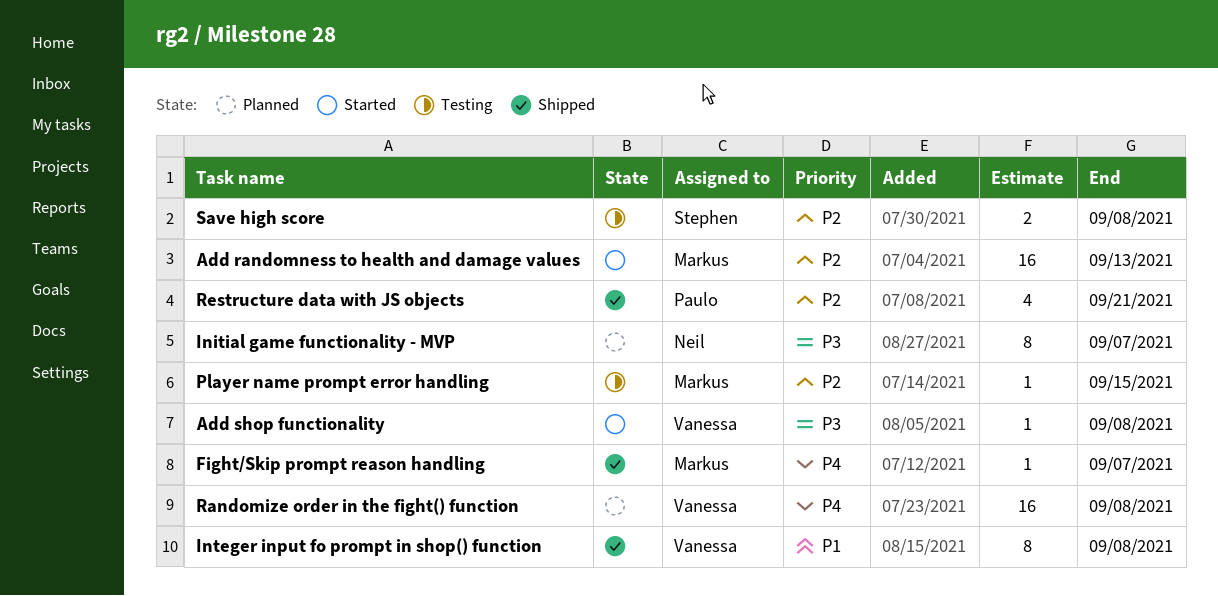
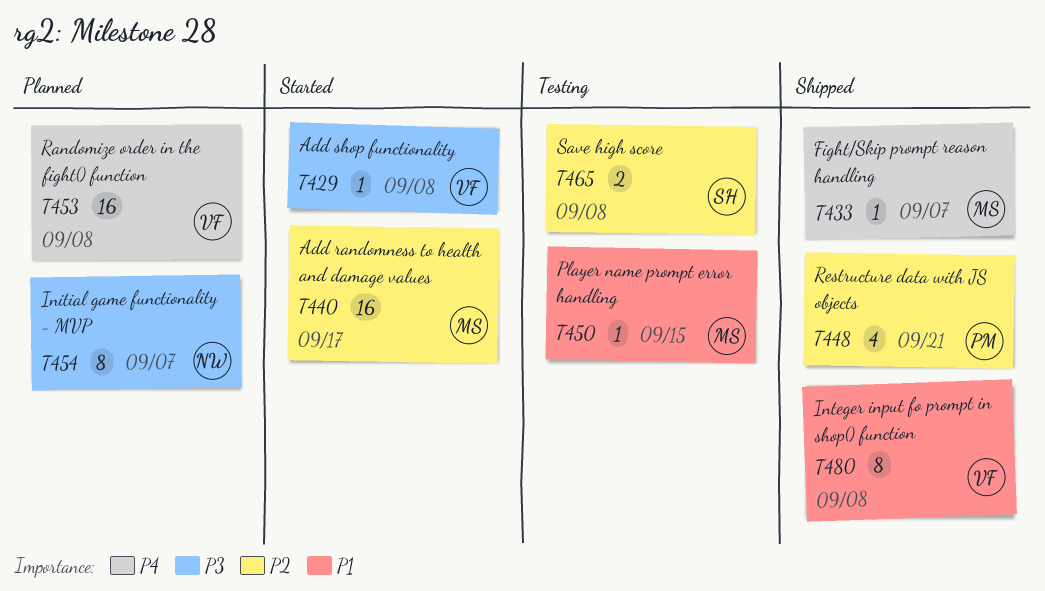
Add randomness to health and damage values, due: Sep 13 -> Sep 17
Player name prompt error handling, priority: P2 -> P1

